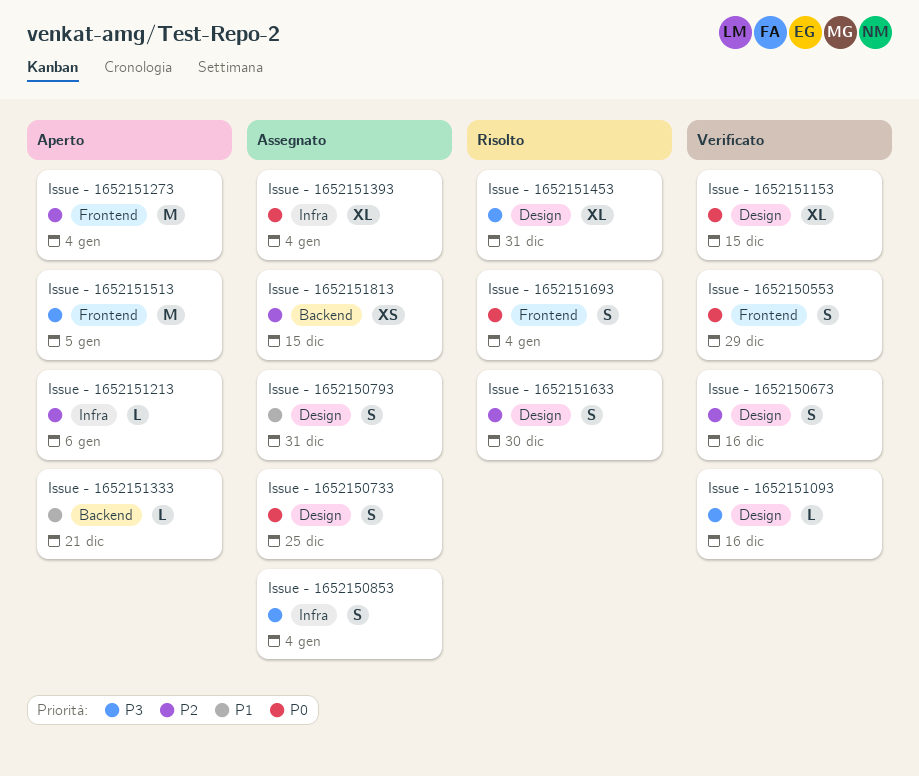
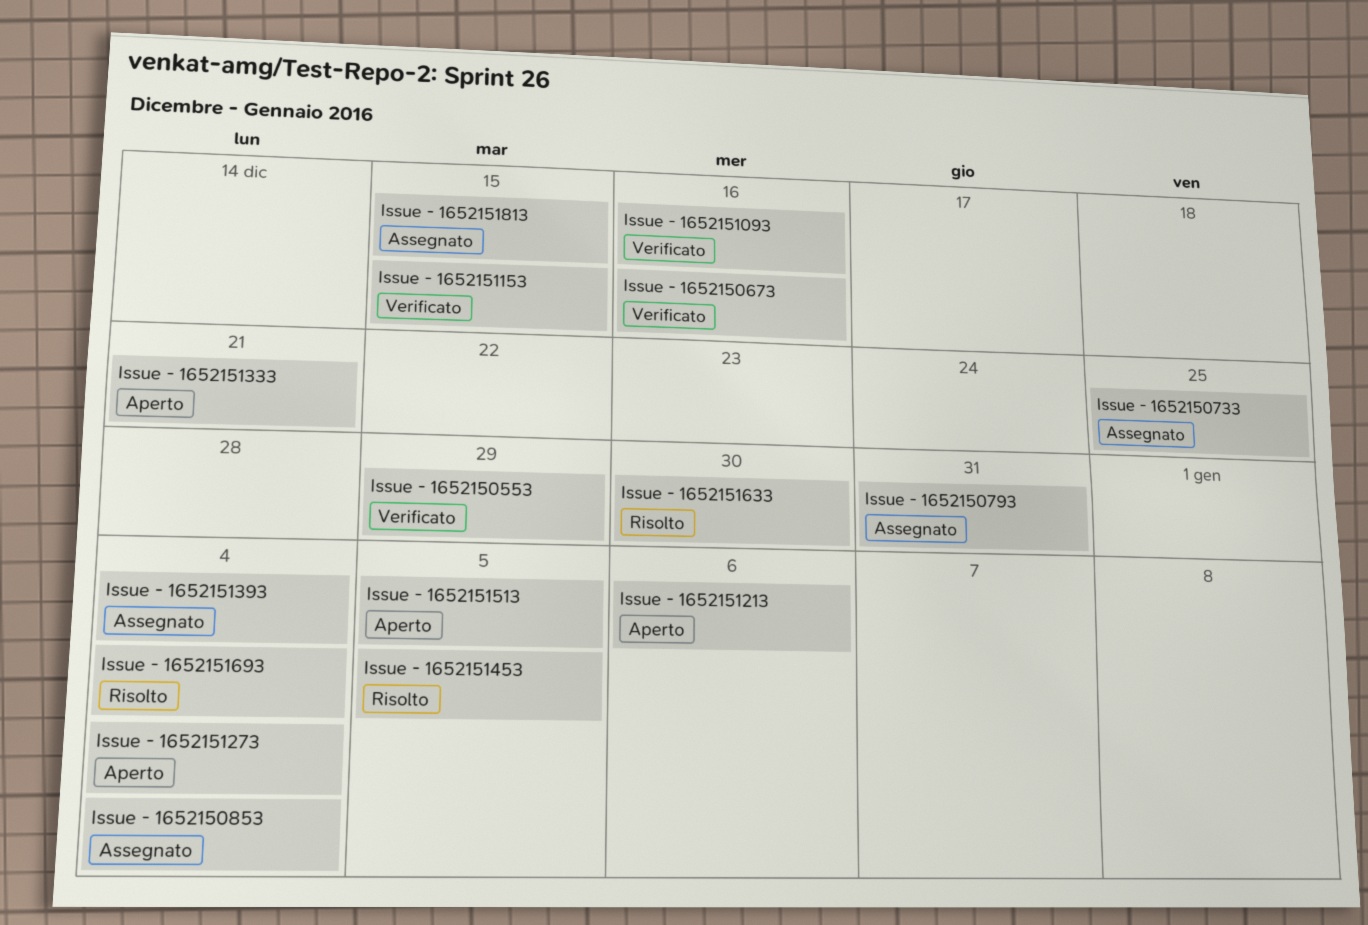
Issue - 1652151453, due: Dec 31 -> Jan 5

